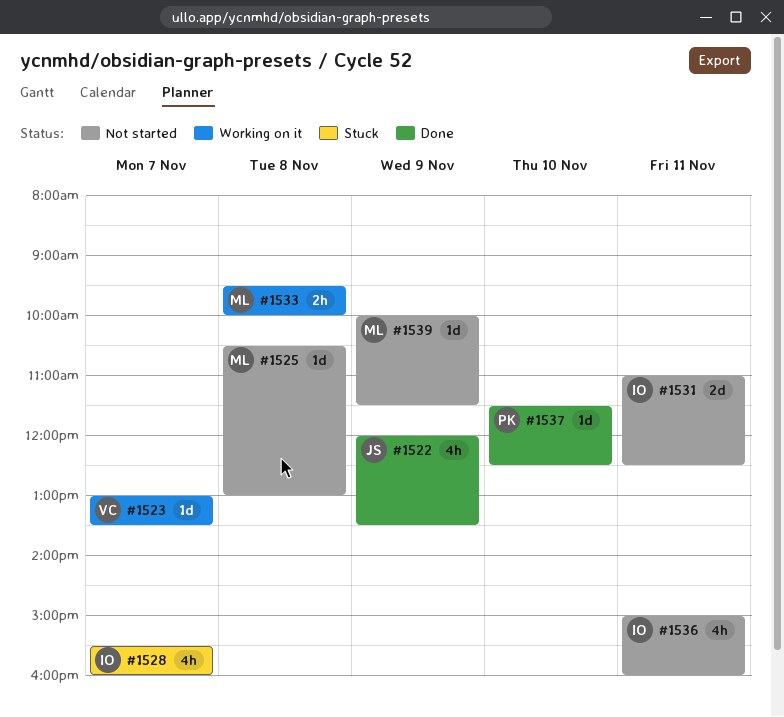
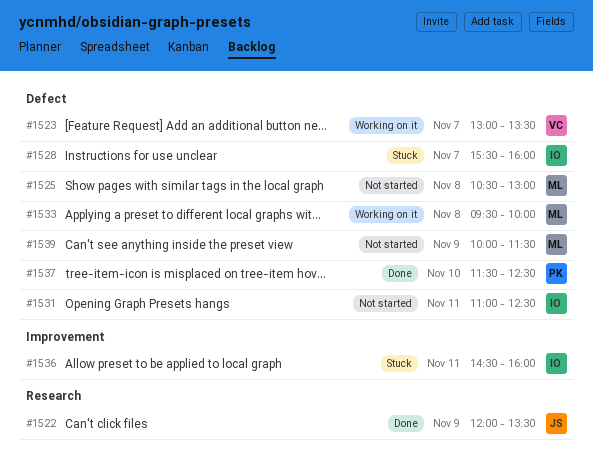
#1536, status: Not started -> Stuck
#1536, begins: 15:00 -> 14:30

